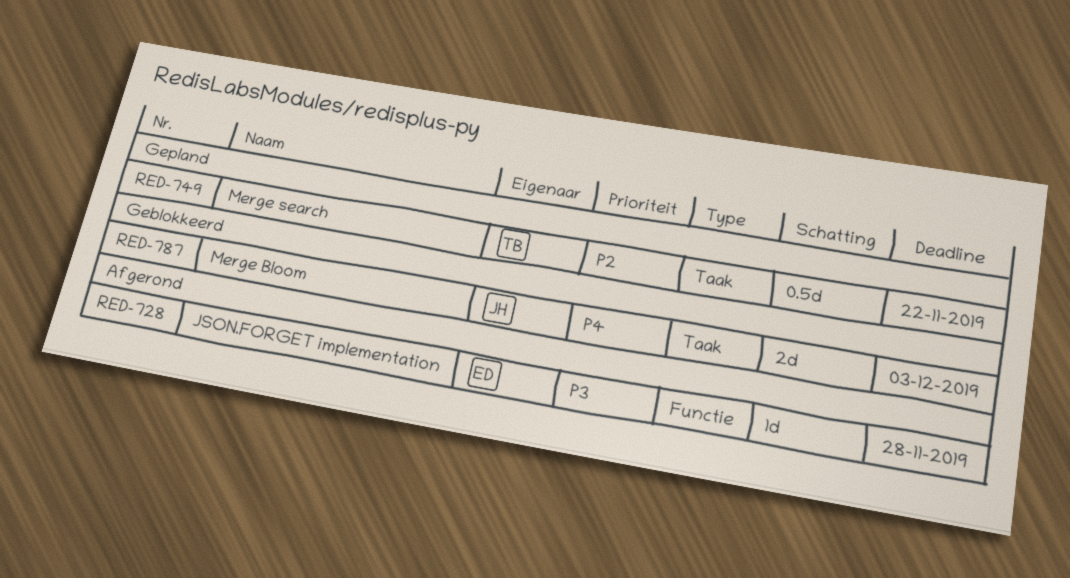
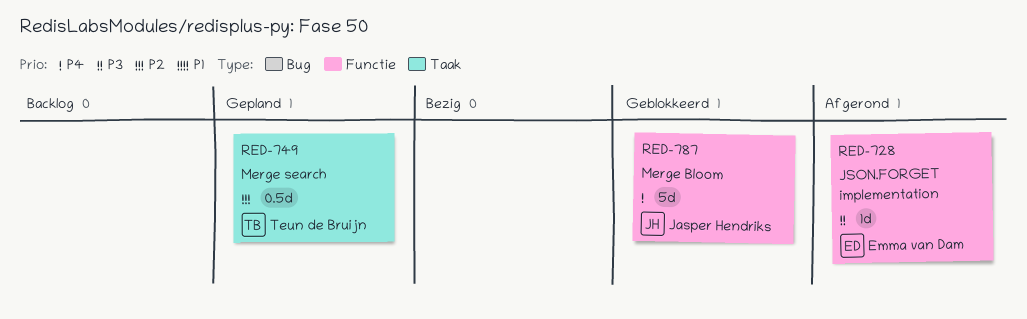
RED-787, label: Taak -> Functie
RED-787, estimate: 2d -> 5d

